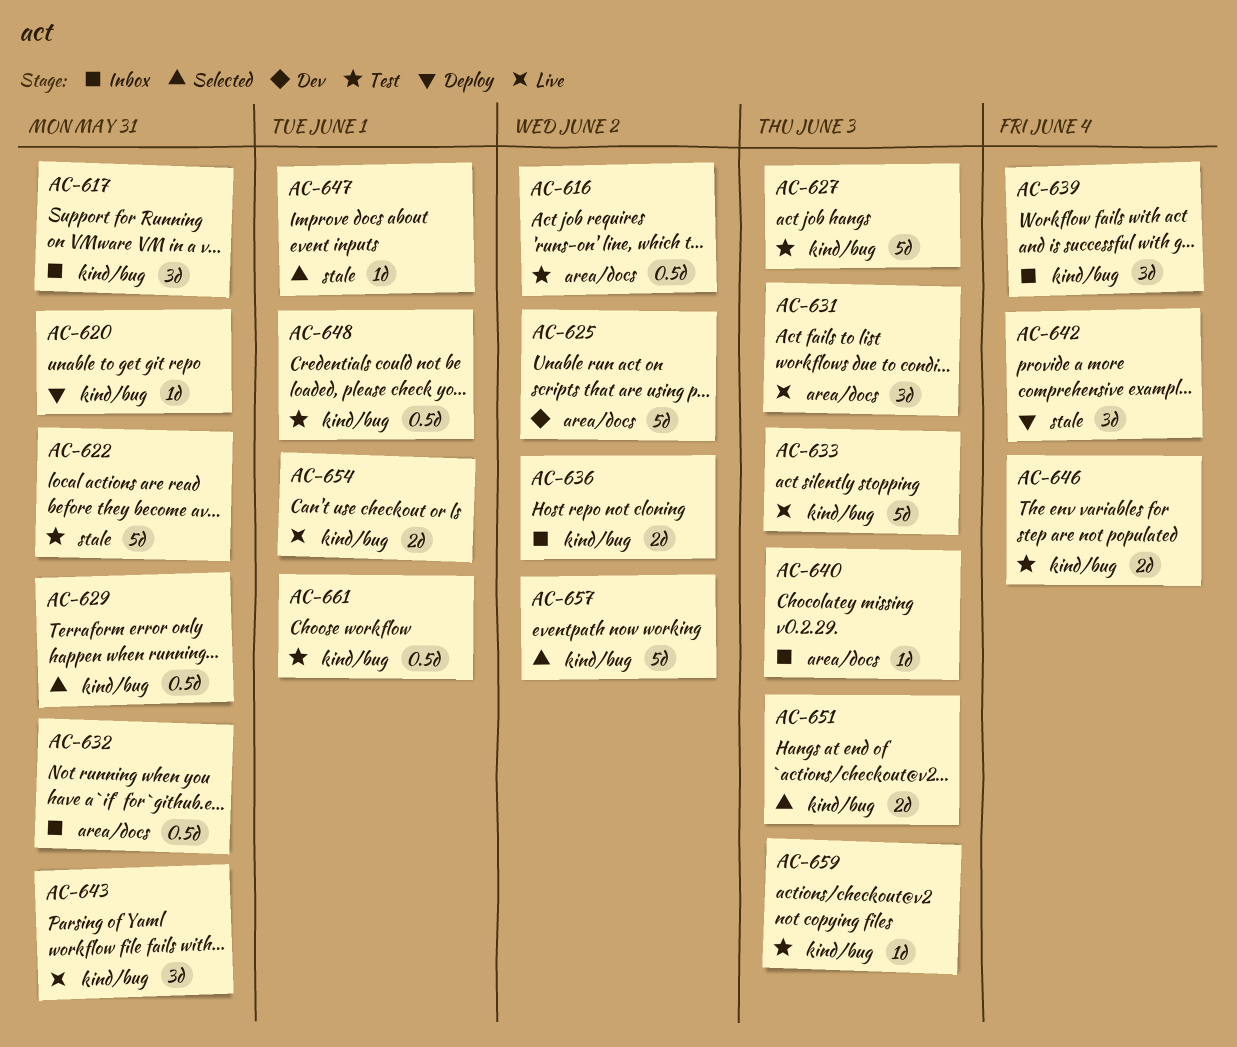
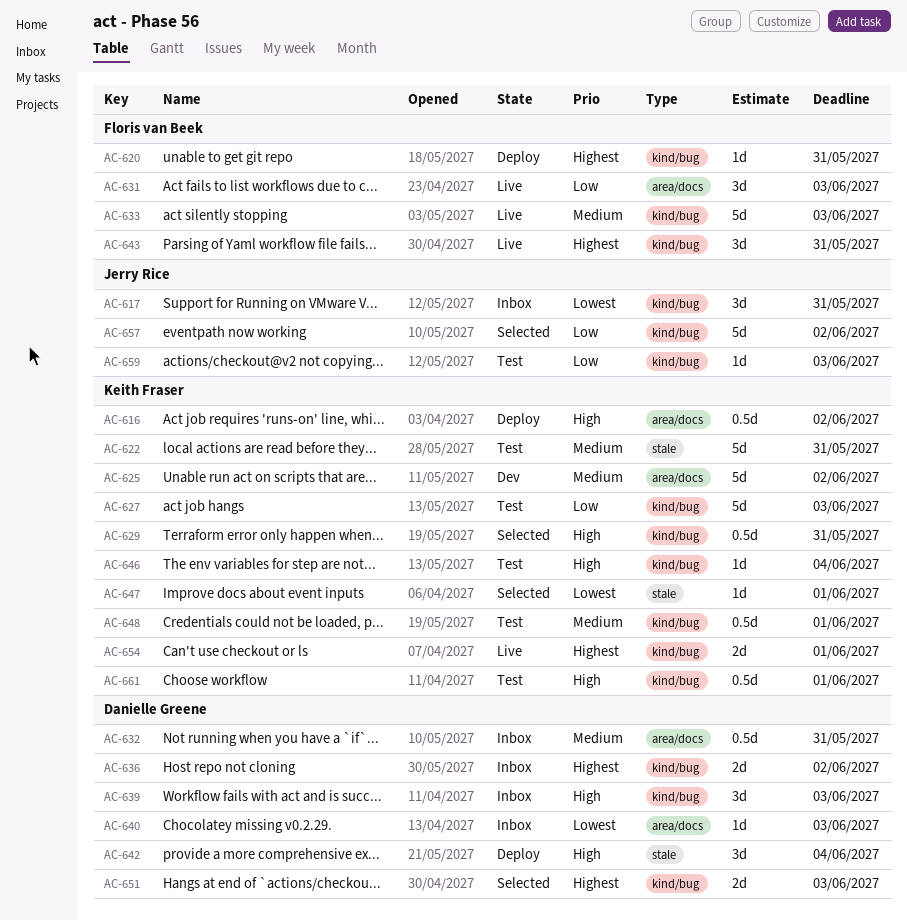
AC-616, status: Test -> Deploy
AC-639, due: Jun 4 -> Jun 3
AC-646, estimate: 2d -> 1d

